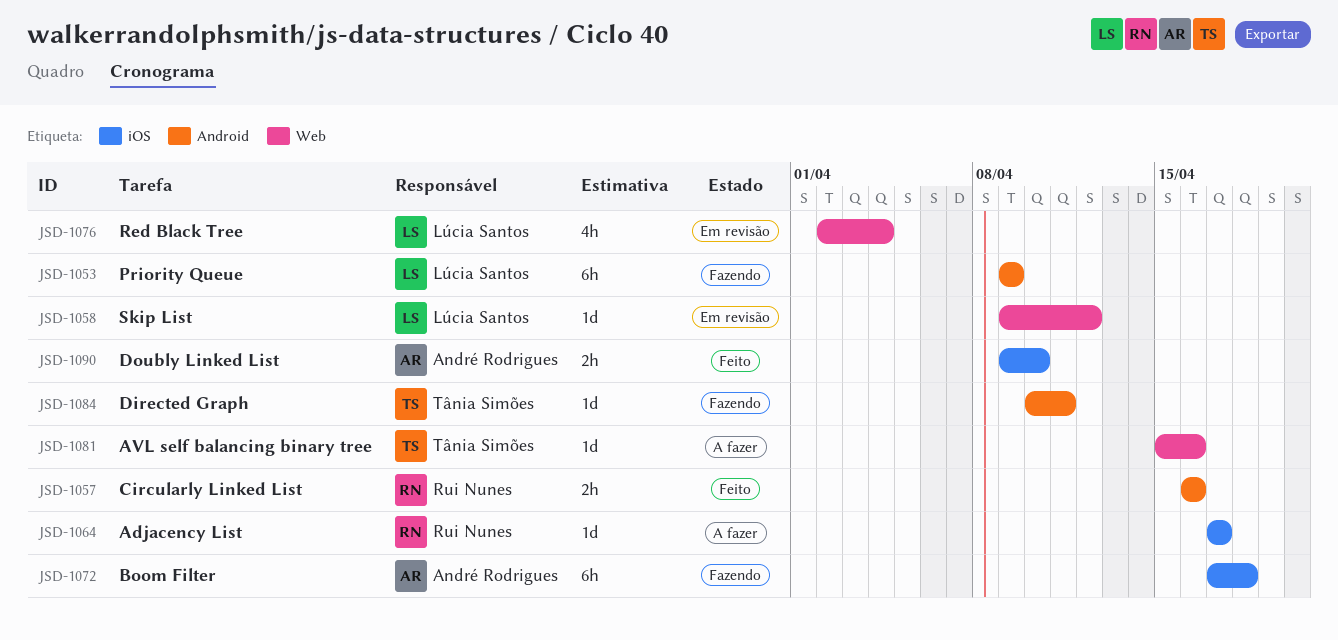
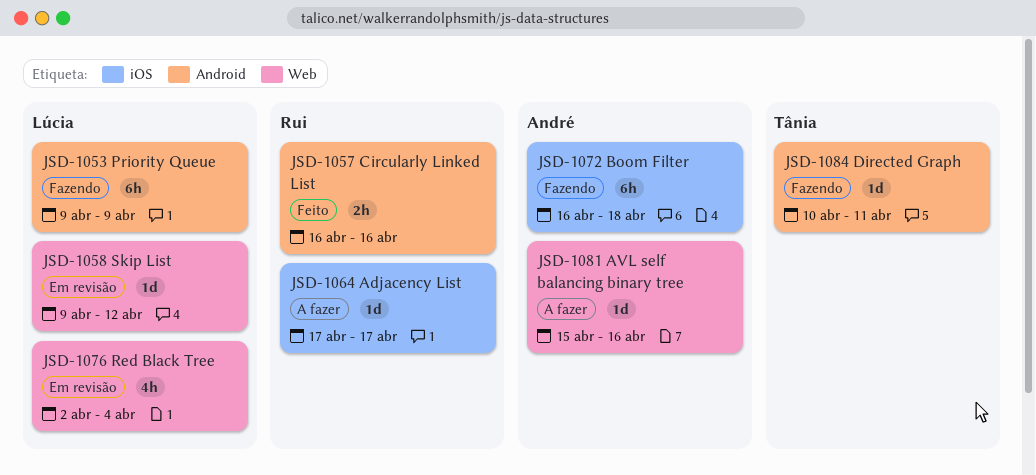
JSD-1072, start: Apr 17 -> Apr 16
JSD-1081, owner: Tânia Simões -> André Rodrigues
JSD-1090: present -> none

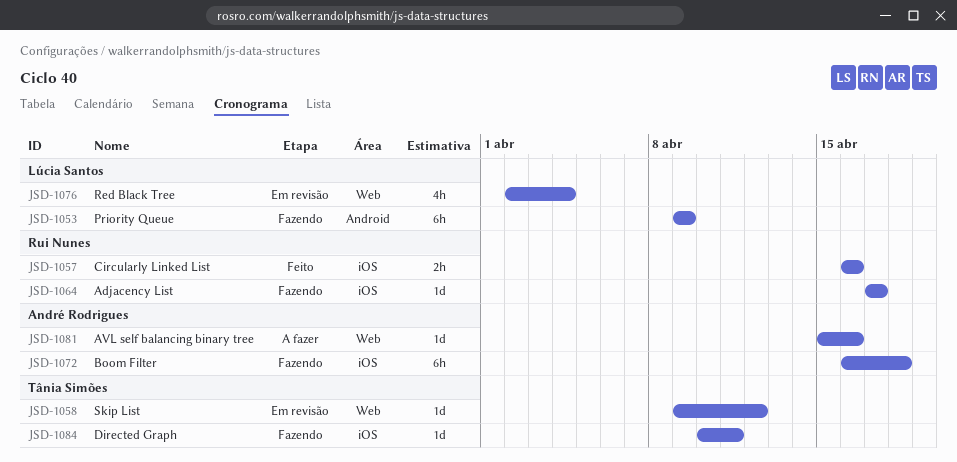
JSD-1057, label: Android -> iOS
JSD-1058, owner: Lúcia Santos -> Tânia Simões
JSD-1064, status: A fazer -> Fazendo
JSD-1084, label: Android -> iOS

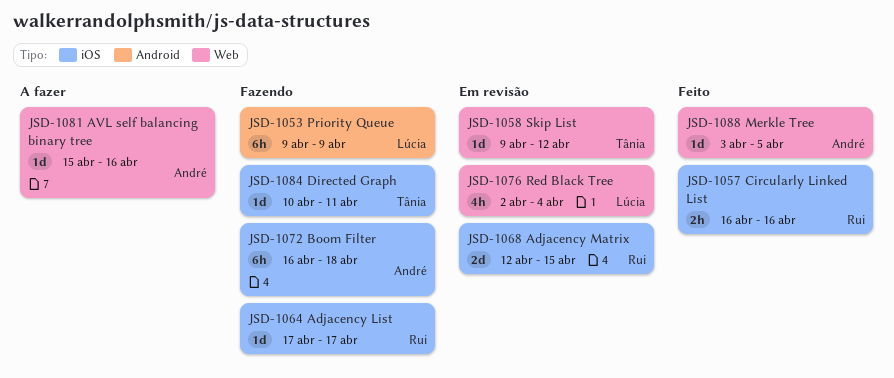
JSD-1068: none -> present
JSD-1088: none -> present

